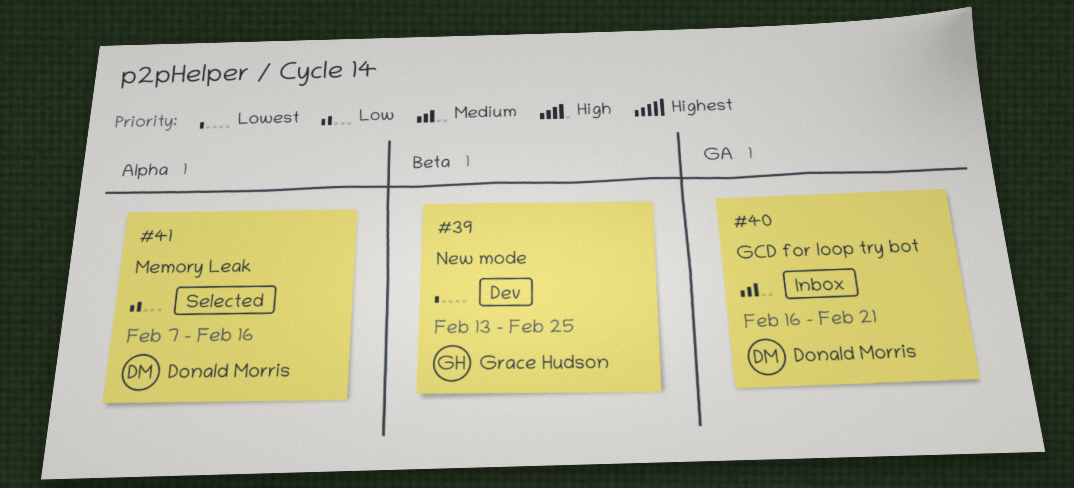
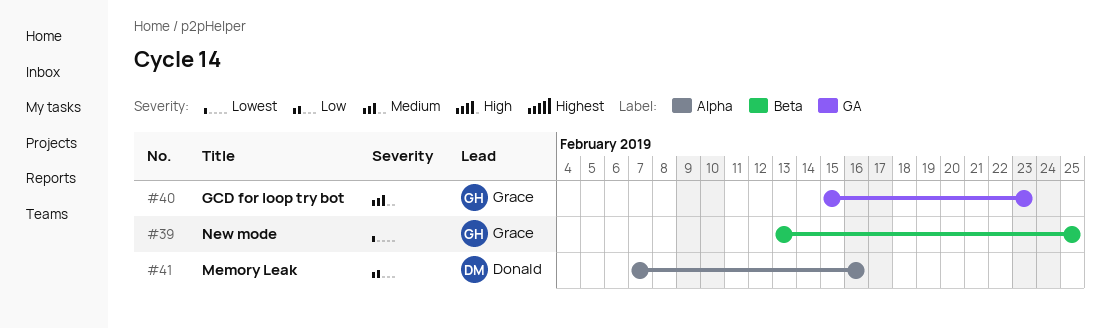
#40, owner: Donald Morris -> Grace Hudson
#40, start: Feb 16 -> Feb 15
#40, due: Feb 21 -> Feb 23

